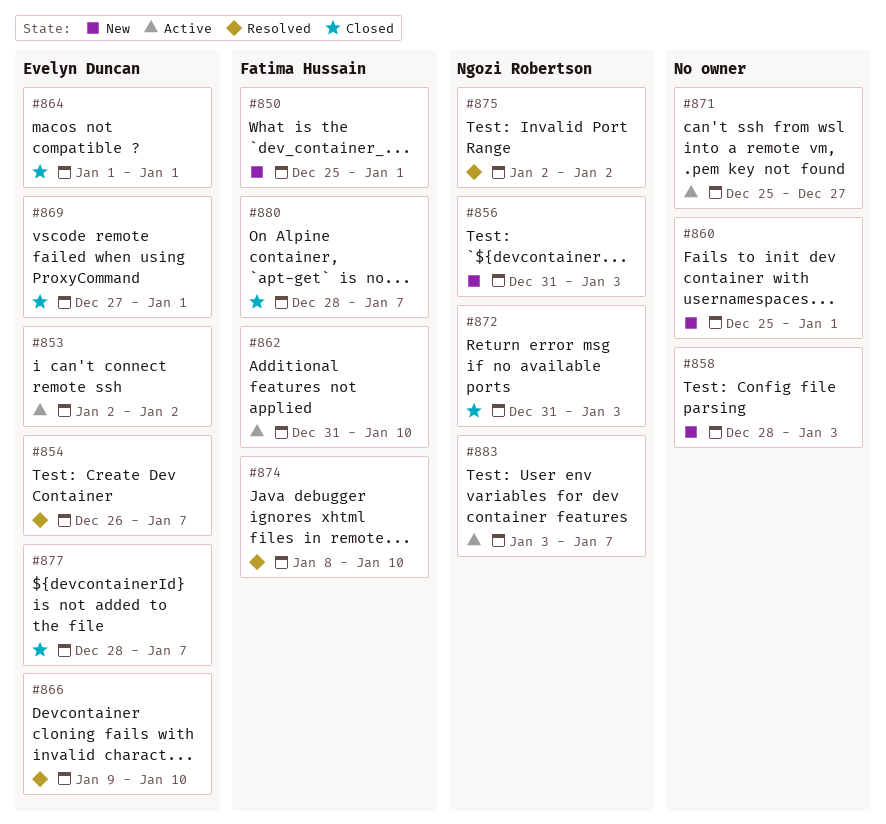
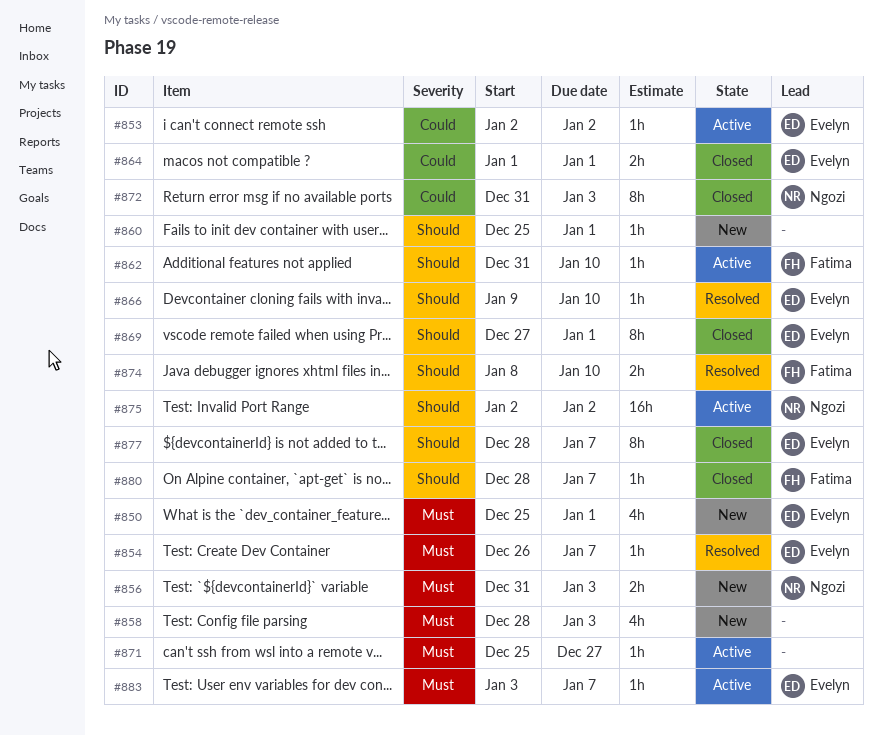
#850, owner: Fatima Hussain -> Evelyn Duncan
#875, status: Resolved -> Active
#883, owner: Ngozi Robertson -> Evelyn Duncan

